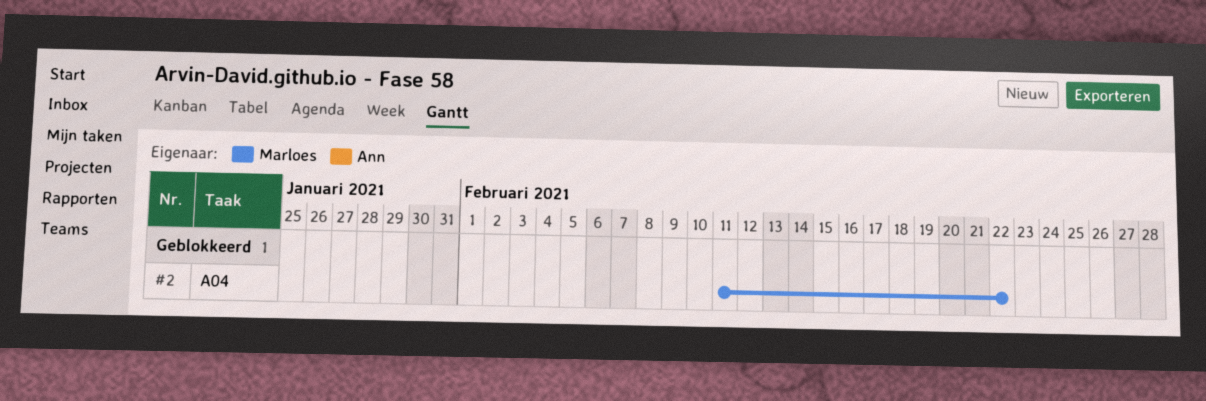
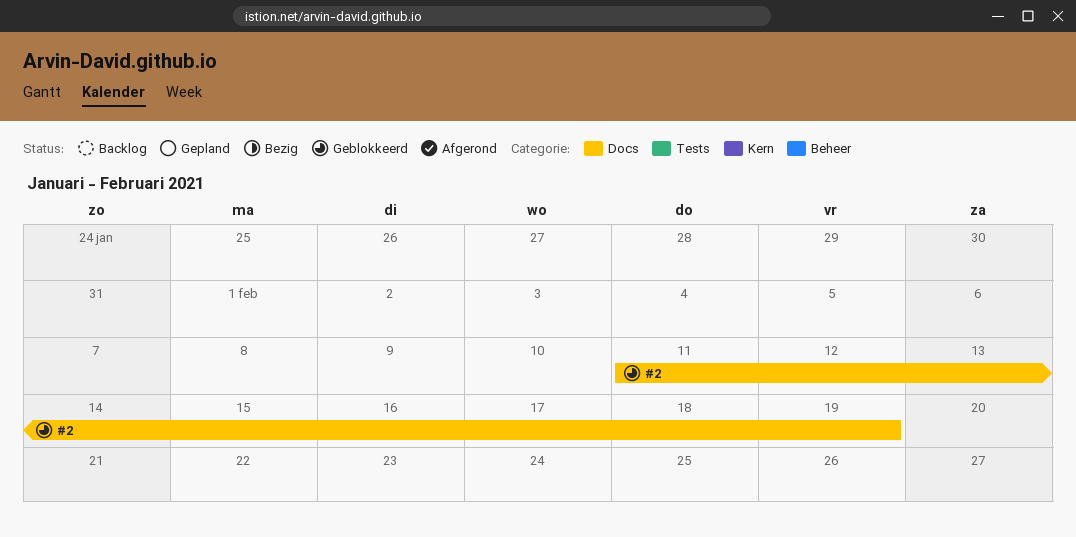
#2, due: Feb 22 -> Feb 19

